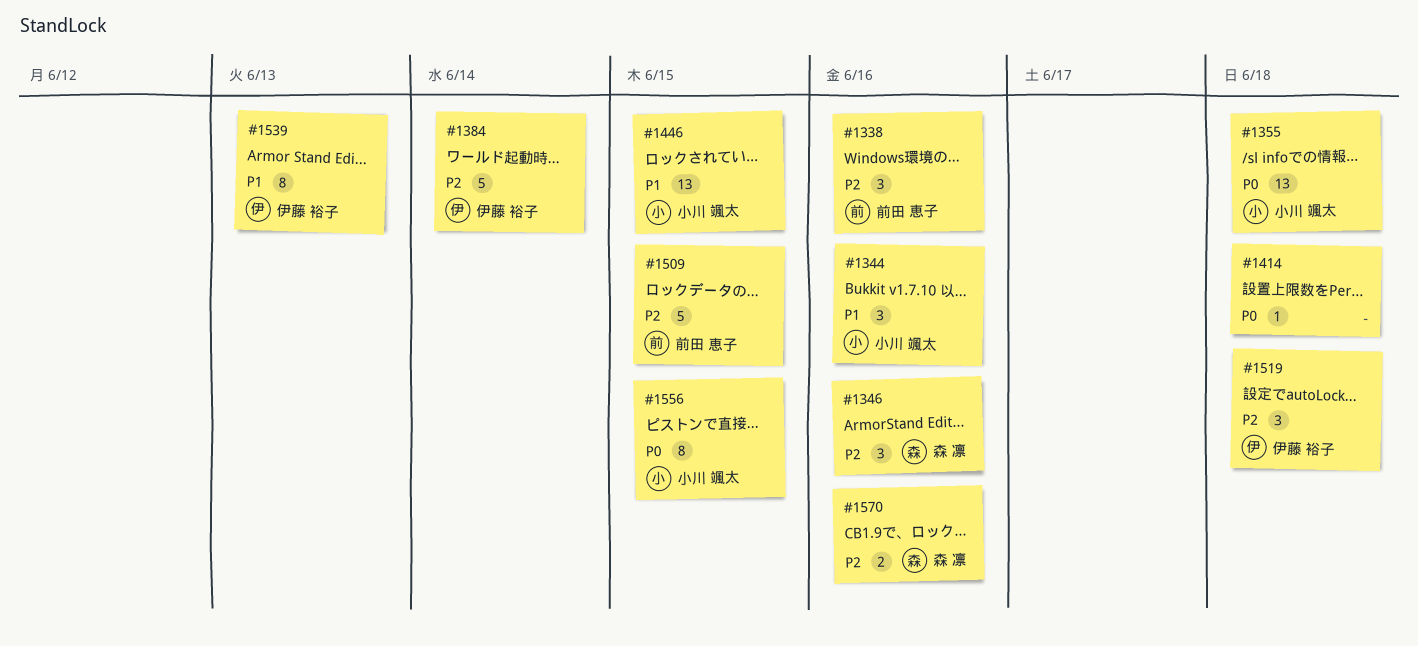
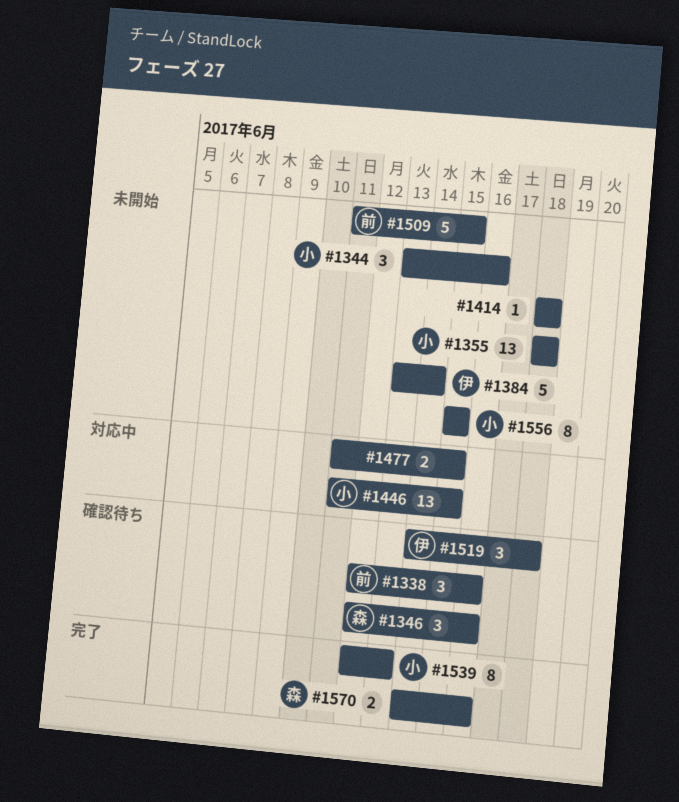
#1477: none -> present
#1539, owner: 伊藤 裕子 -> 小川 颯太

